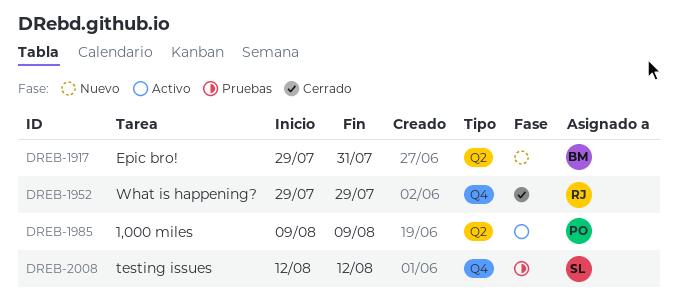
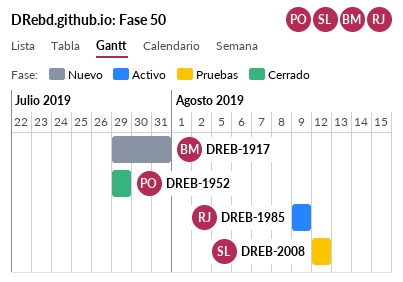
DREB-1952, owner: RJ -> PO
DREB-1985, owner: PO -> RJ

